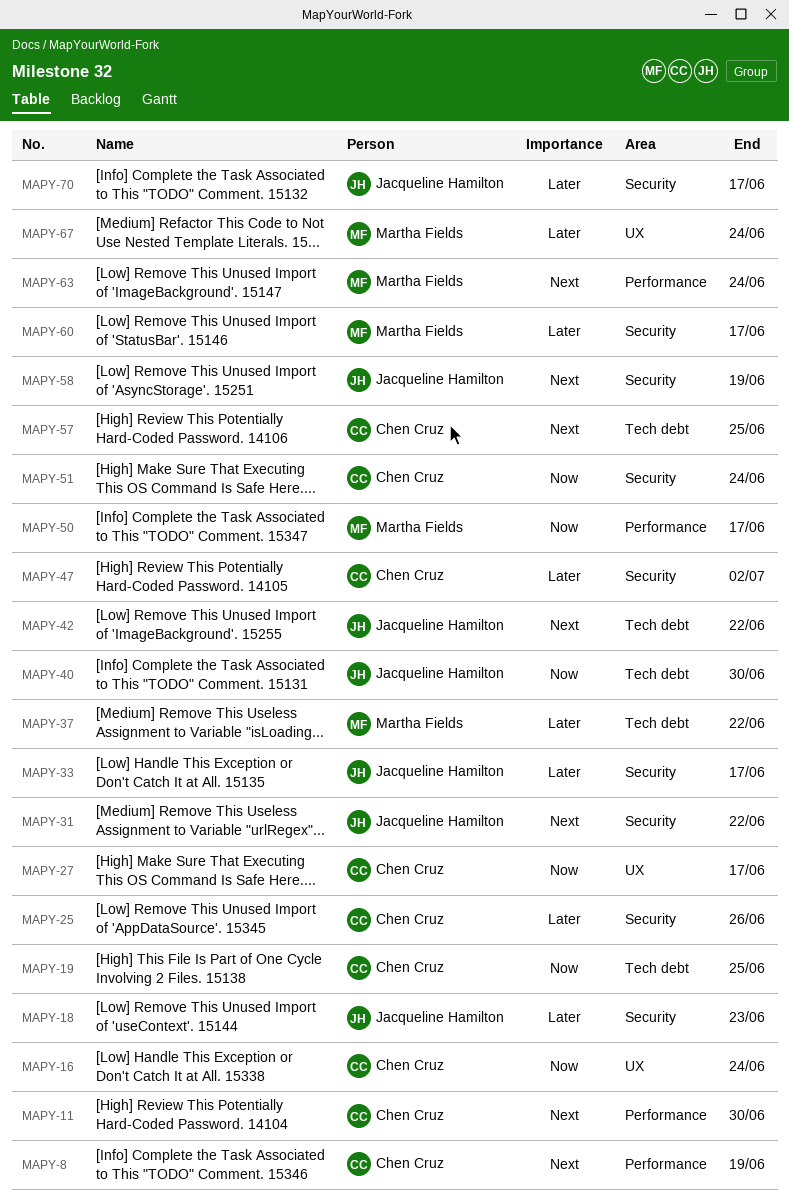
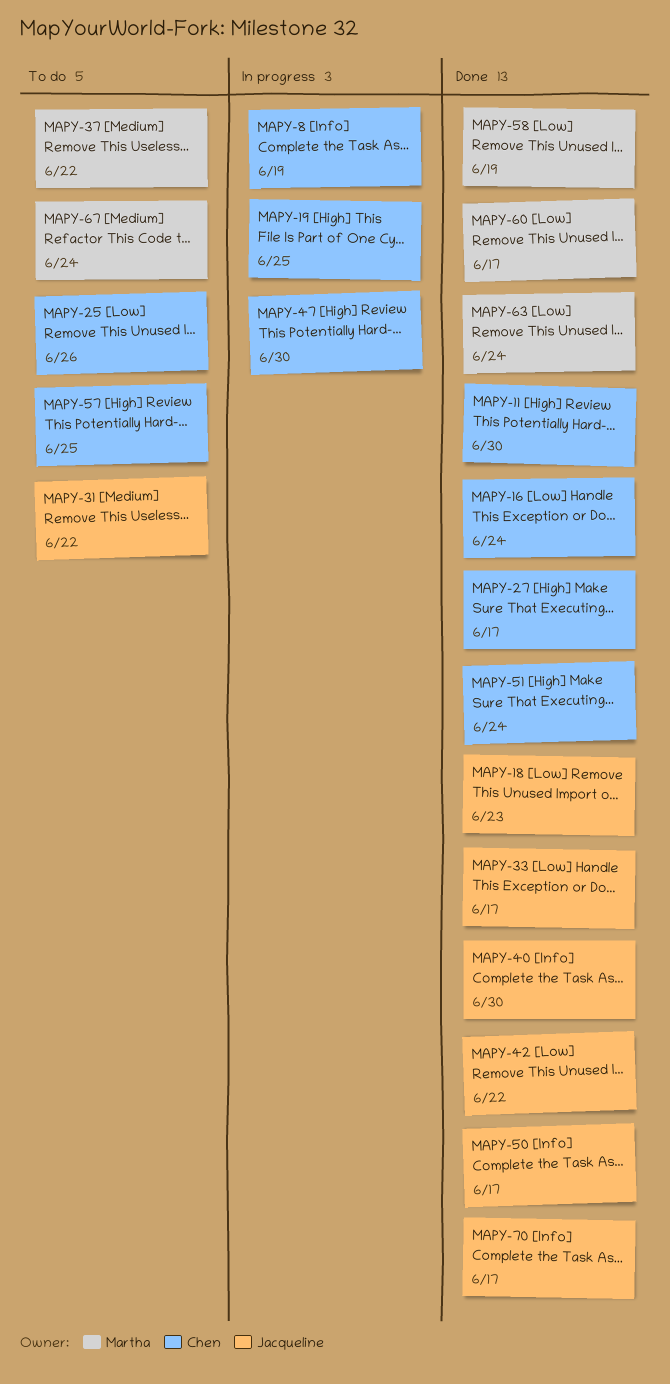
MAPY-47, due: Jul 2 -> Jun 30
MAPY-50, owner: Martha Fields -> Jacqueline Hamilton
MAPY-58, owner: Jacqueline Hamilton -> Martha Fields

